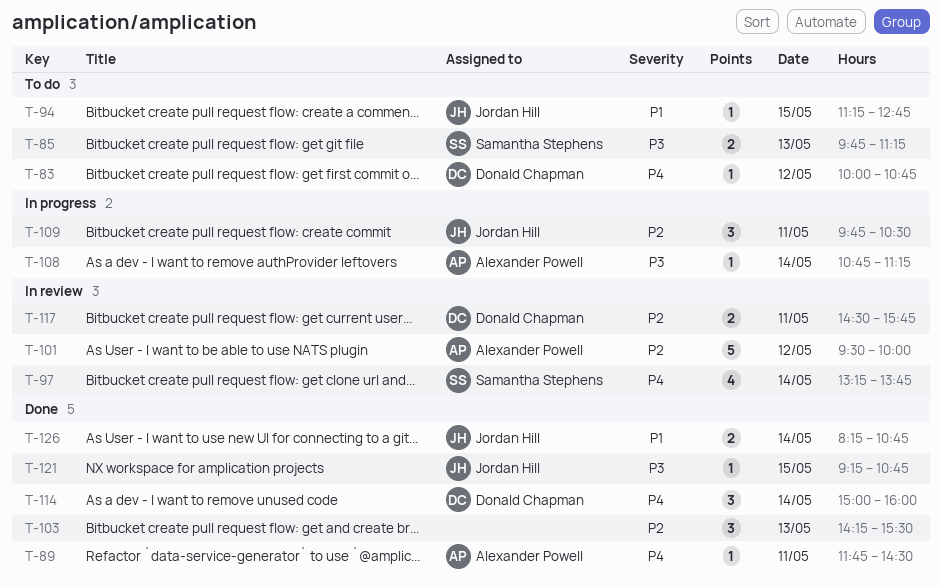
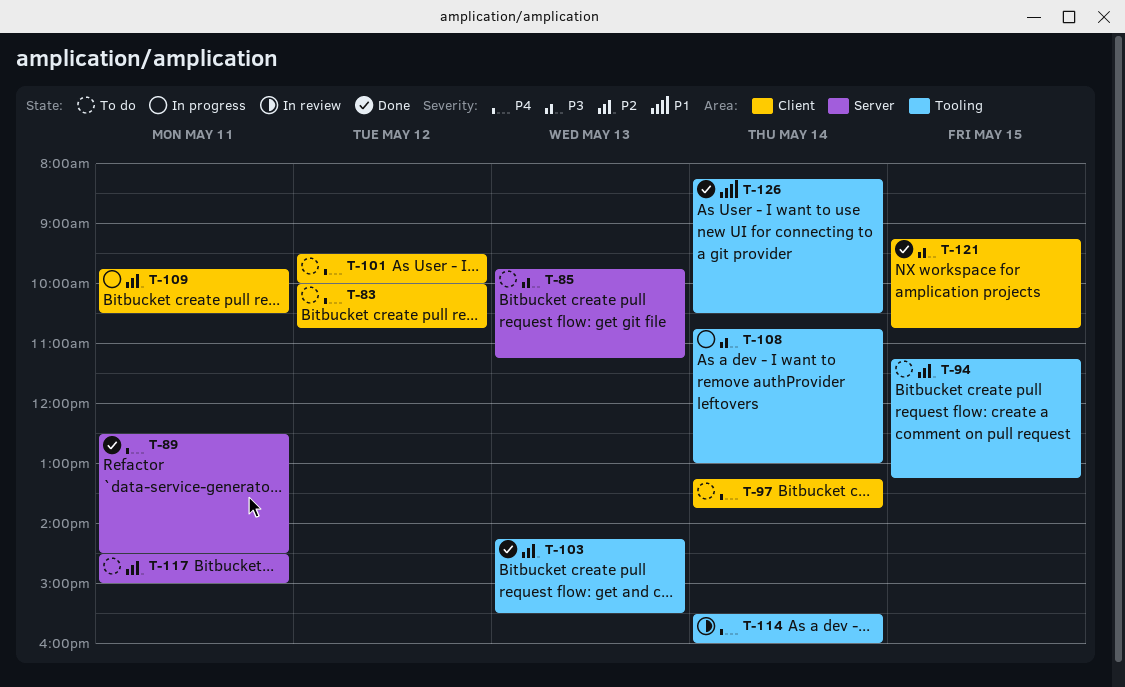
T-89, begins: 11:45 -> 12:30
T-94, priority: P1 -> P2
T-94, ends: 12:45 -> 13:15
T-97, status: In review -> To do
T-101, status: In review -> To do
T-101, priority: P2 -> P4
T-108, ends: 11:15 -> 13:00
T-114, status: Done -> In review
T-114, begins: 15:00 -> 15:30
T-117, status: In review -> To do
T-117, ends: 15:45 -> 15:00
T-126, ends: 10:45 -> 10:30

